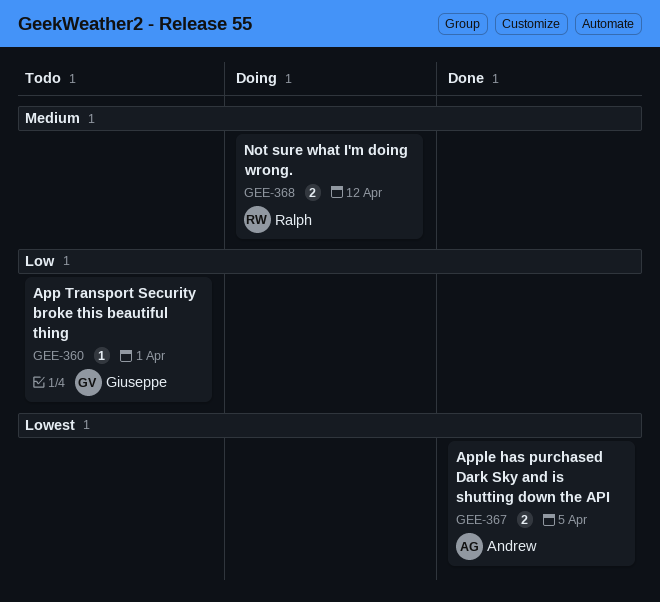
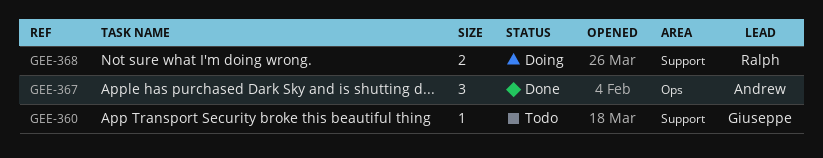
GEE-367, estimate: 2 -> 3

